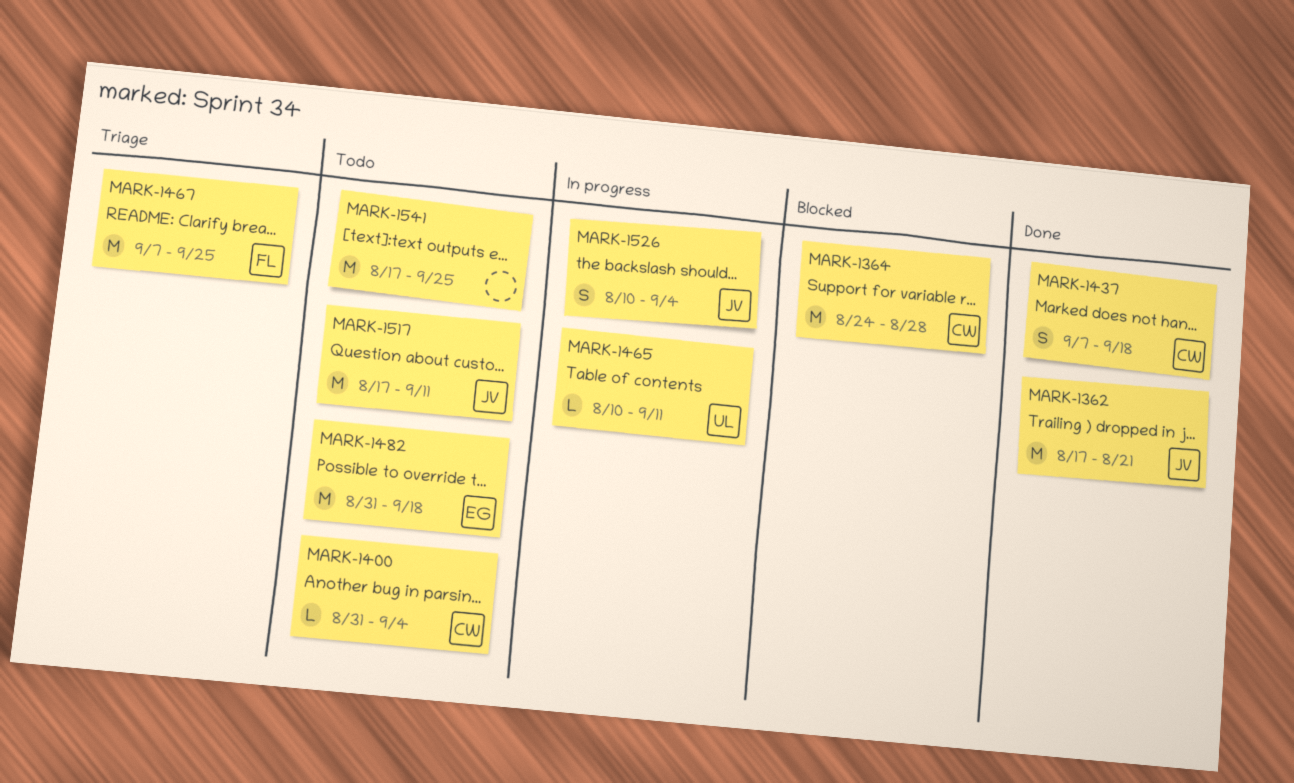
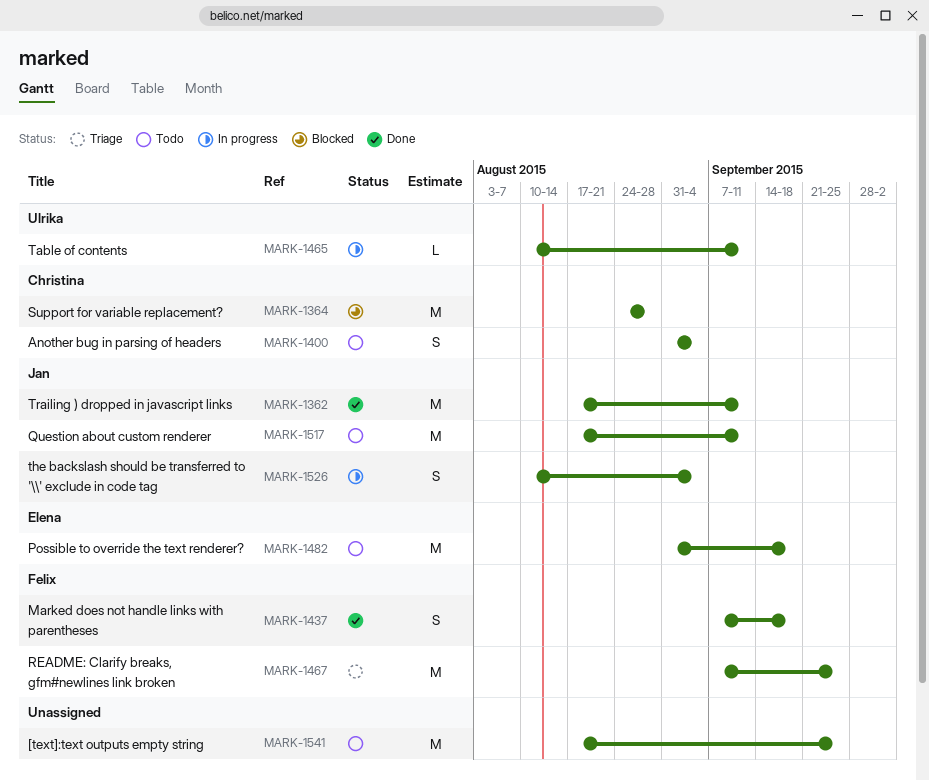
MARK-1362, due: Aug 21 -> Sep 11
MARK-1400, estimate: L -> S
MARK-1437, owner: Christina -> Felix

